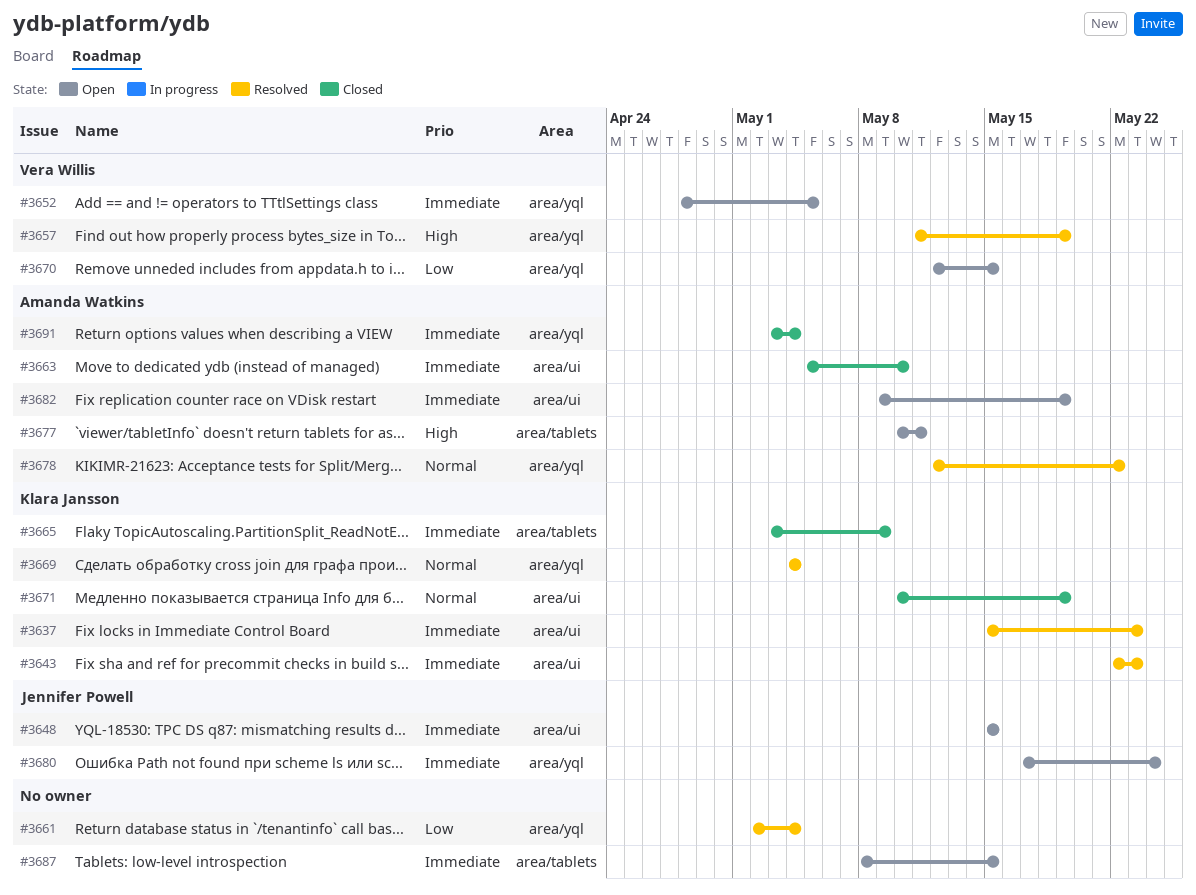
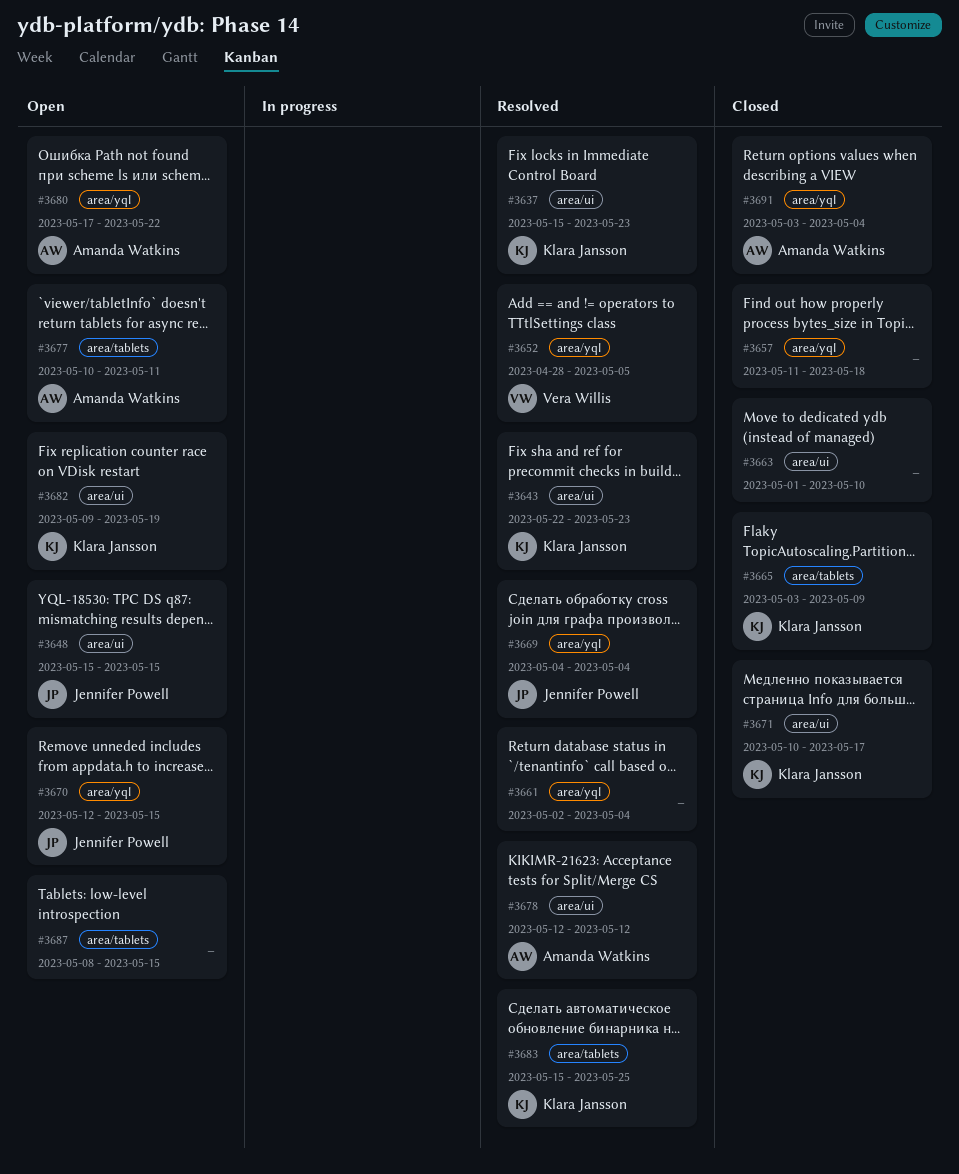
#3652, status: Open -> Resolved
#3657, status: Resolved -> Closed
#3657, owner: Vera Willis -> none
#3657, due: May 19 -> May 18
#3663, owner: Amanda Watkins -> none
#3663, start: May 5 -> May 1
#3669, owner: Klara Jansson -> Jennifer Powell
#3670, owner: Vera Willis -> Jennifer Powell
#3671, due: May 19 -> May 17
#3678, label: area/yql -> area/ui
#3678, due: May 22 -> May 12
#3680, owner: Jennifer Powell -> Amanda Watkins
#3680, due: May 24 -> May 22
#3682, owner: Amanda Watkins -> Klara Jansson
#3683: none -> present

